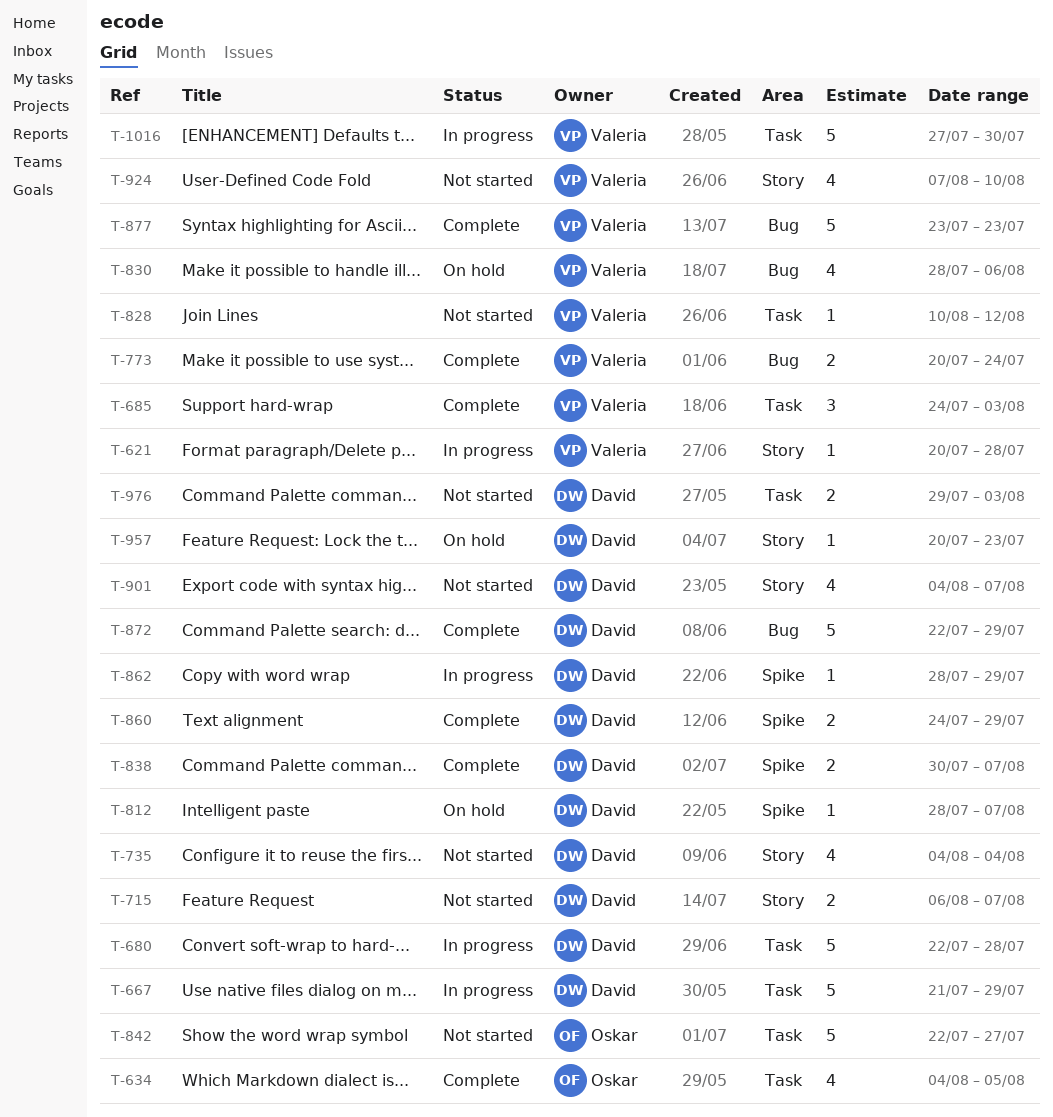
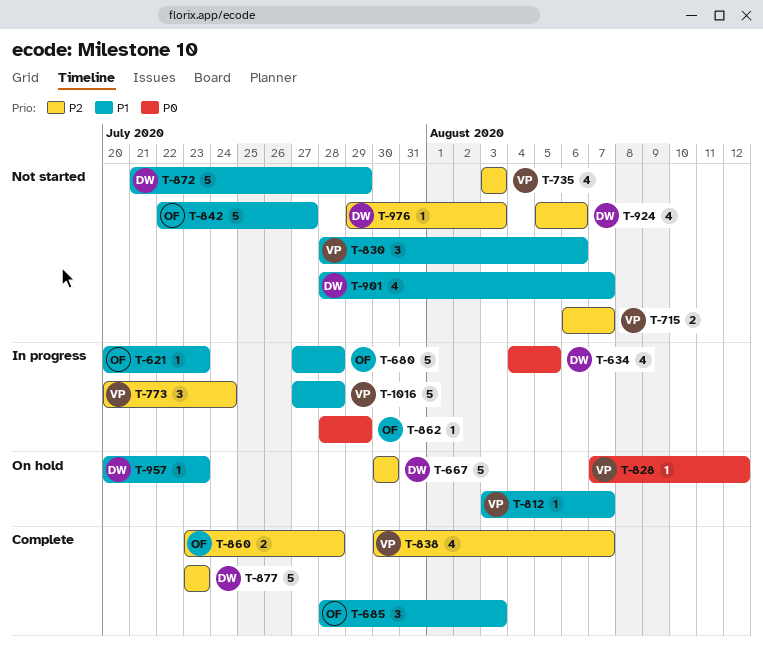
T-621, owner: Valeria -> Oskar
T-621, due: Jul 28 -> Jul 23
T-634, status: Complete -> In progress
T-634, owner: Oskar -> David
T-667, status: In progress -> On hold
T-667, start: Jul 21 -> Jul 30
T-667, due: Jul 29 -> Jul 30
T-680, owner: David -> Oskar
T-680, start: Jul 22 -> Jul 27
T-685, owner: Valeria -> Oskar
T-685, start: Jul 24 -> Jul 28
T-715, owner: David -> Valeria
T-735, owner: David -> Valeria
T-735, start: Aug 4 -> Aug 3
T-735, due: Aug 4 -> Aug 3
T-773, status: Complete -> In progress
T-773, estimate: 2 -> 3
T-812, owner: David -> Valeria
T-812, start: Jul 28 -> Aug 3
T-828, status: Not started -> On hold
T-828, start: Aug 10 -> Aug 7
T-830, status: On hold -> Not started
T-830, estimate: 4 -> 3
T-838, owner: David -> Valeria
T-838, estimate: 2 -> 4
T-860, owner: David -> Oskar
T-860, start: Jul 24 -> Jul 23
T-860, due: Jul 29 -> Jul 28
T-862, owner: David -> Oskar
T-872, status: Complete -> Not started
T-872, start: Jul 22 -> Jul 21
T-877, owner: Valeria -> David
T-901, start: Aug 4 -> Jul 28
T-924, owner: Valeria -> David
T-924, start: Aug 7 -> Aug 5
T-924, due: Aug 10 -> Aug 6
T-976, estimate: 2 -> 1
T-1016, due: Jul 30 -> Jul 28

